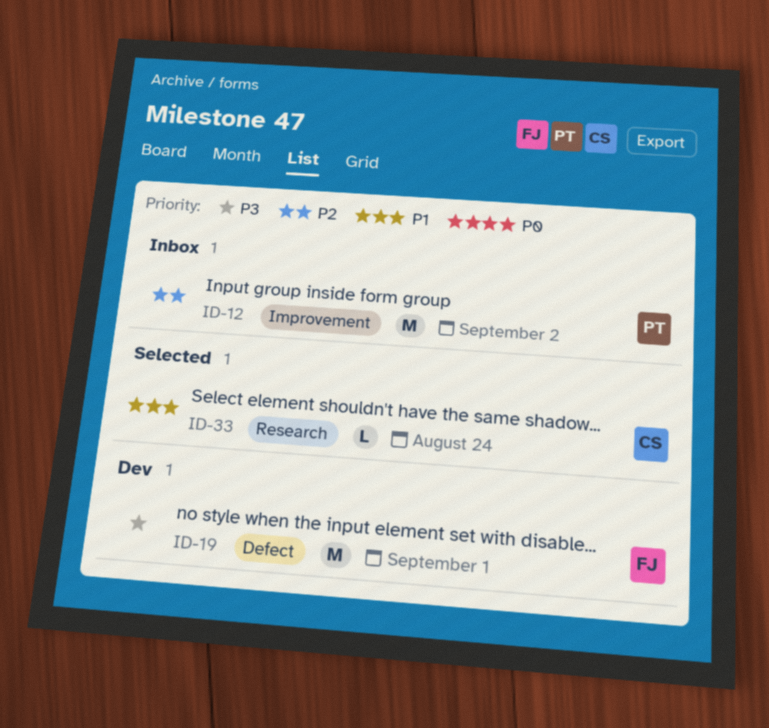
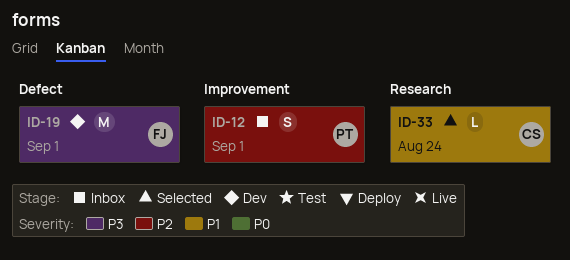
ID-12, estimate: M -> S
ID-12, due: Sep 2 -> Sep 1

